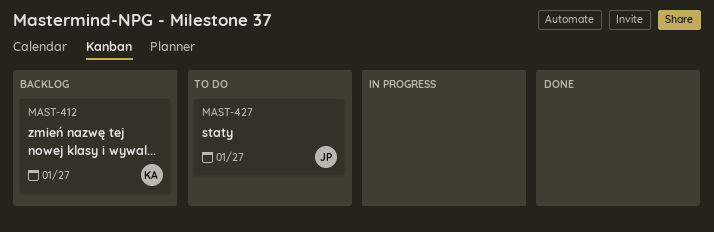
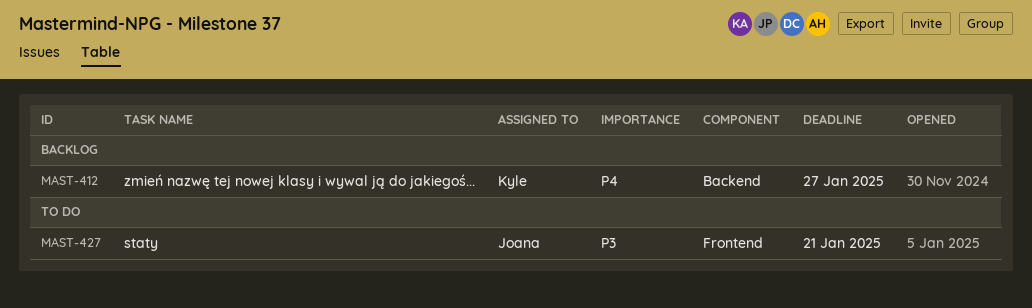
MAST-427, due: Jan 27 -> Jan 21

